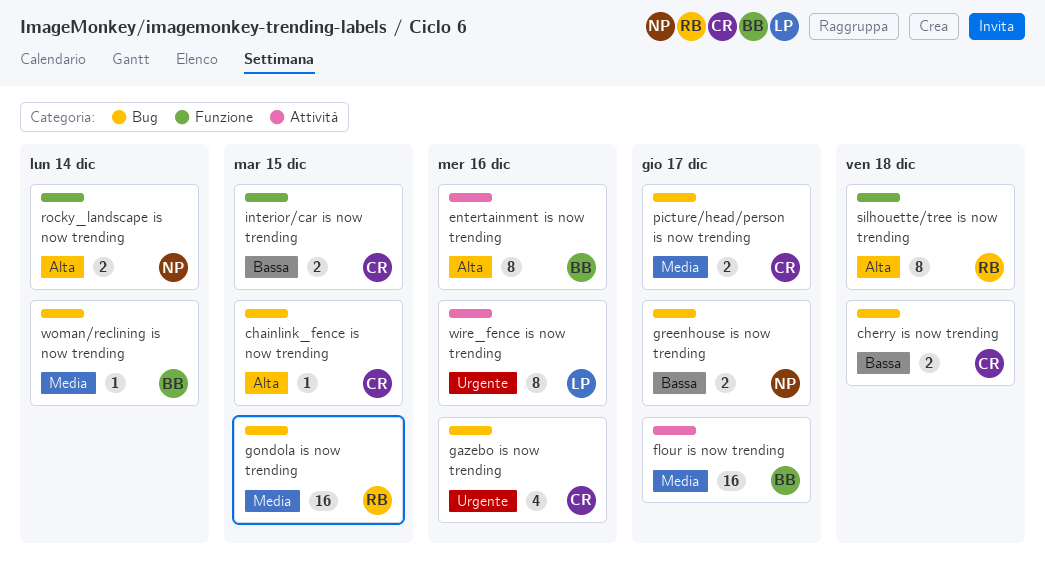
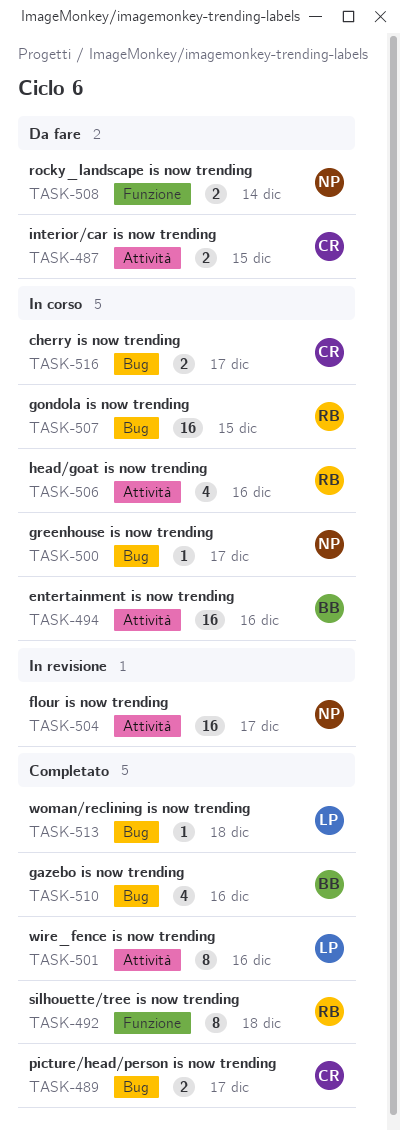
chainlink_fence is now trending: present -> none
cherry is now trending, due: Dec 18 -> Dec 17
entertainment is now trending, estimate: 8 -> 16
flour is now trending, owner: BB -> NP
gazebo is now trending, owner: CR -> BB
greenhouse is now trending, estimate: 2 -> 1
head/goat is now trending: none -> present
interior/car is now trending, label: Funzione -> Attività
woman/reclining is now trending, owner: BB -> LP
woman/reclining is now trending, due: Dec 14 -> Dec 18

